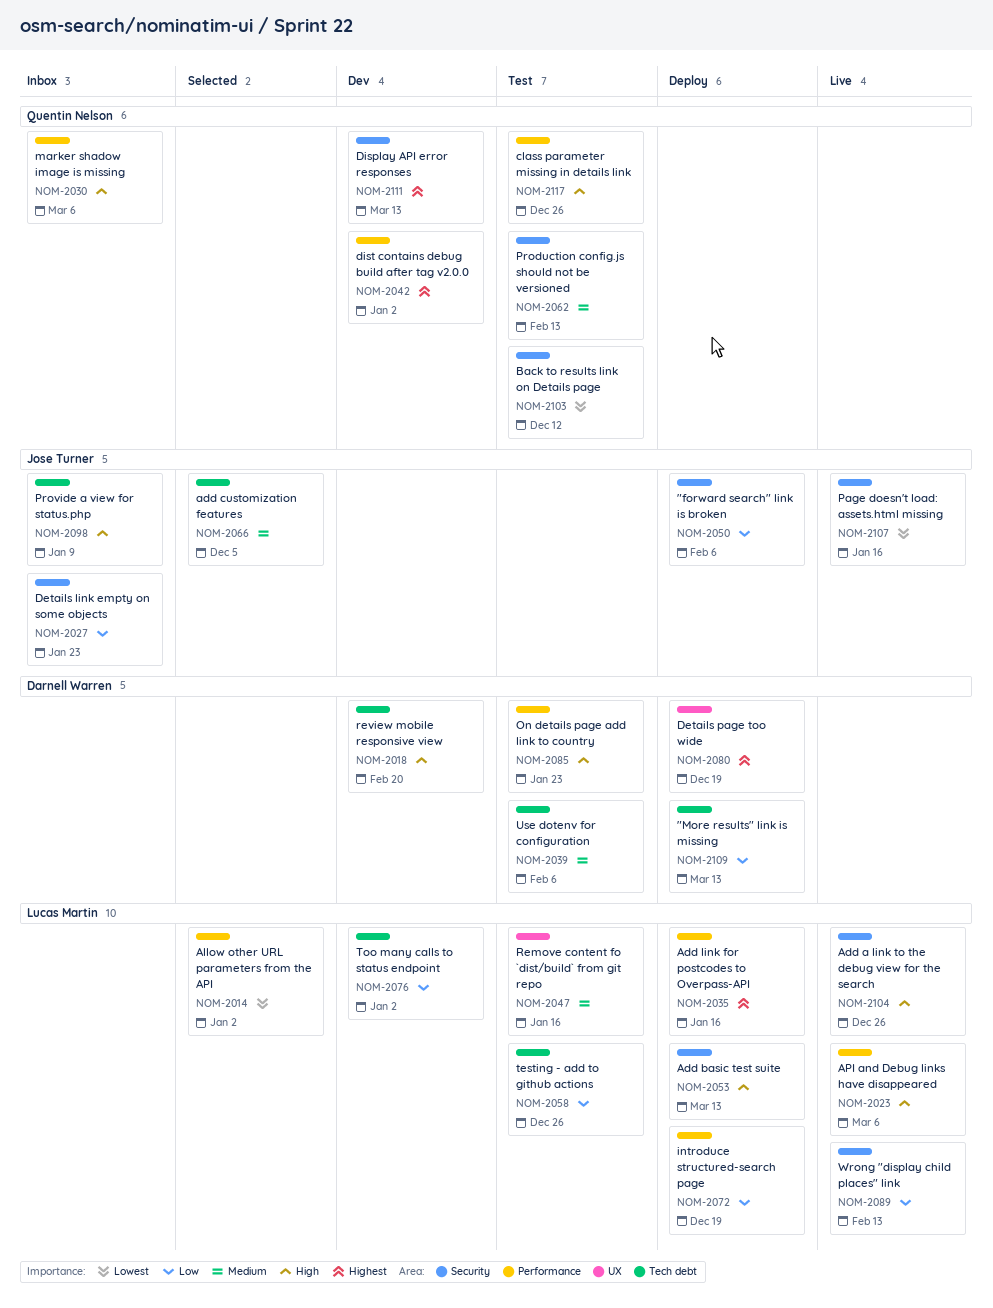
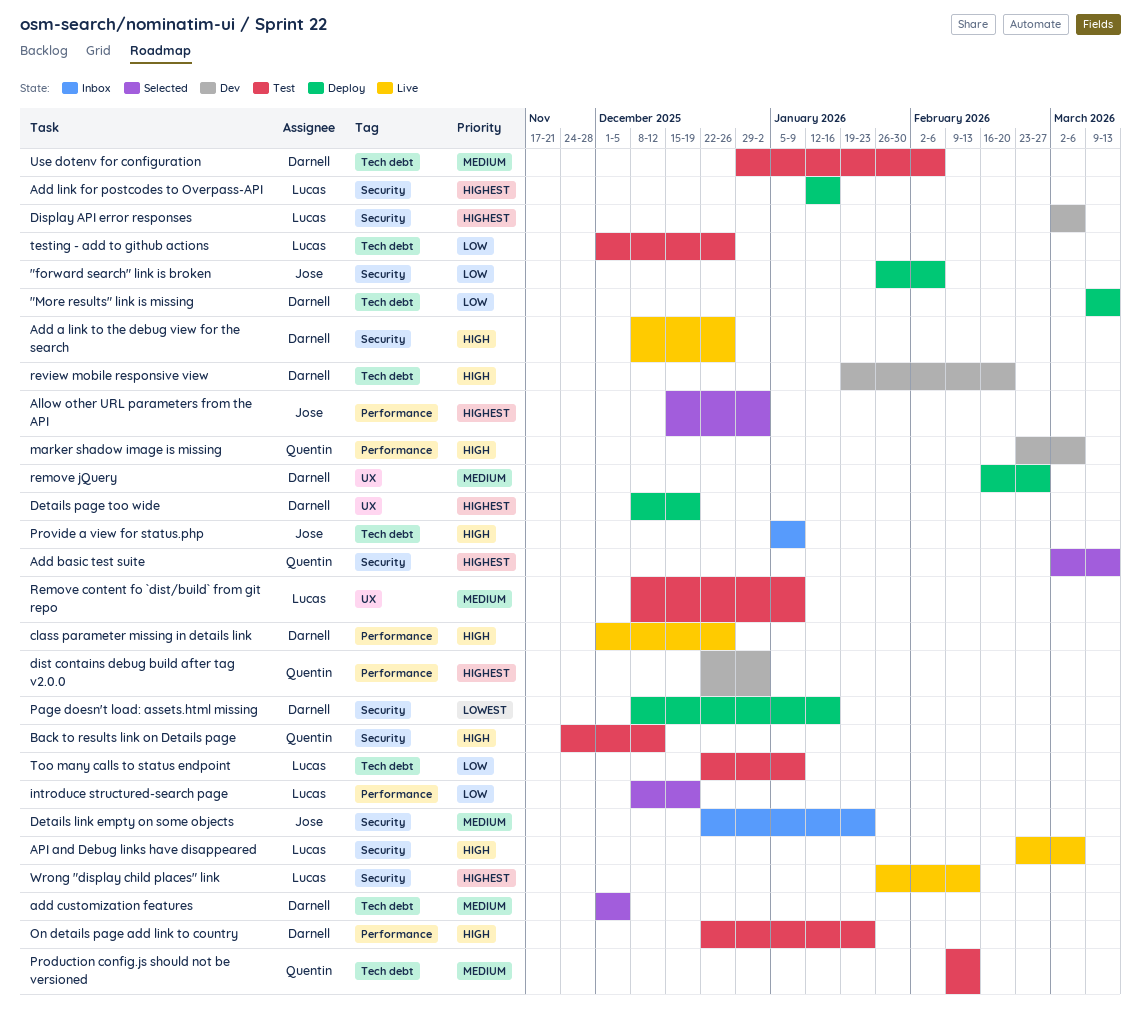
Add a link to the debug view for the search, owner: Lucas Martin -> Darnell Warren
Add basic test suite, status: Deploy -> Selected
Add basic test suite, owner: Lucas Martin -> Quentin Nelson
Add basic test suite, priority: High -> Highest
add customization features, owner: Jose Turner -> Darnell Warren
Add link for postcodes to Overpass-API, label: Performance -> Security
Allow other URL parameters from the API, owner: Lucas Martin -> Jose Turner
Allow other URL parameters from the API, priority: Lowest -> Highest
API and Debug links have disappeared, label: Performance -> Security
Back to results link on Details page, priority: Lowest -> High
class parameter missing in details link, status: Test -> Live
class parameter missing in details link, owner: Quentin Nelson -> Darnell Warren
Details link empty on some objects, priority: Low -> Medium
Display API error responses, owner: Quentin Nelson -> Lucas Martin
Display API error responses, due: Mar 13 -> Mar 6
introduce structured-search page, status: Deploy -> Selected
marker shadow image is missing, status: Inbox -> Dev
Page doesn't load: assets.html missing, status: Live -> Deploy
Page doesn't load: assets.html missing, owner: Jose Turner -> Darnell Warren
Production config.js should not be versioned, label: Security -> Tech debt
Remove content fo `dist/build` from git repo, due: Jan 16 -> Jan 9
remove jQuery: none -> present
Too many calls to status endpoint, status: Dev -> Test
Too many calls to status endpoint, due: Jan 2 -> Jan 9
Wrong "display child places" link, priority: Low -> Highest

